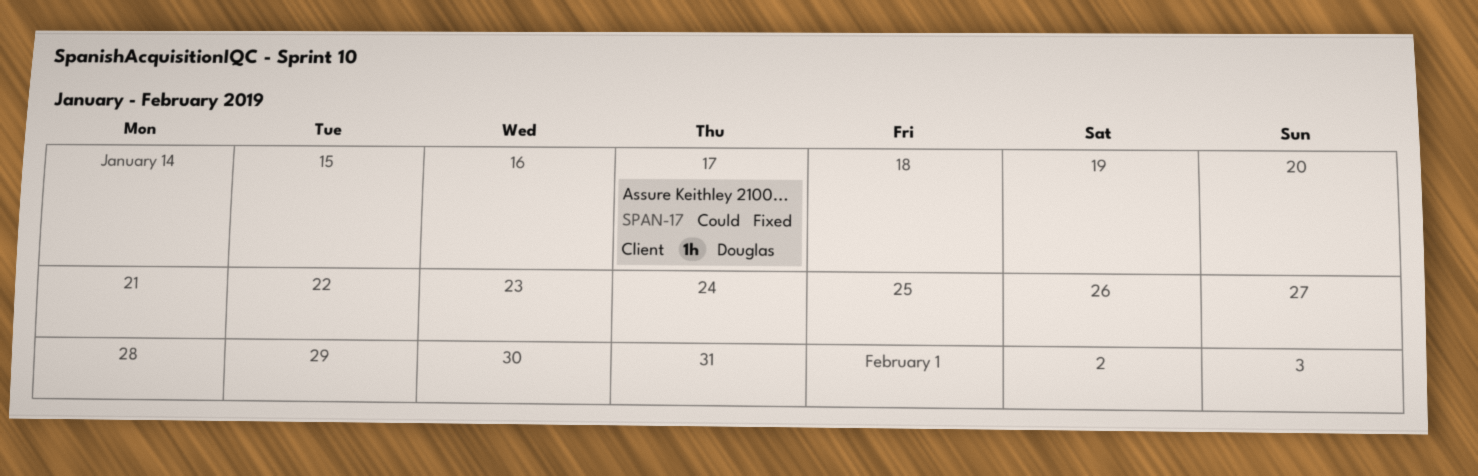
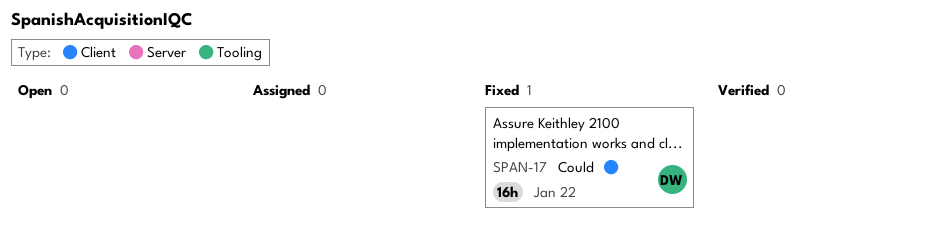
SPAN-17, estimate: 1h -> 16h
SPAN-17, due: Jan 17 -> Jan 22

